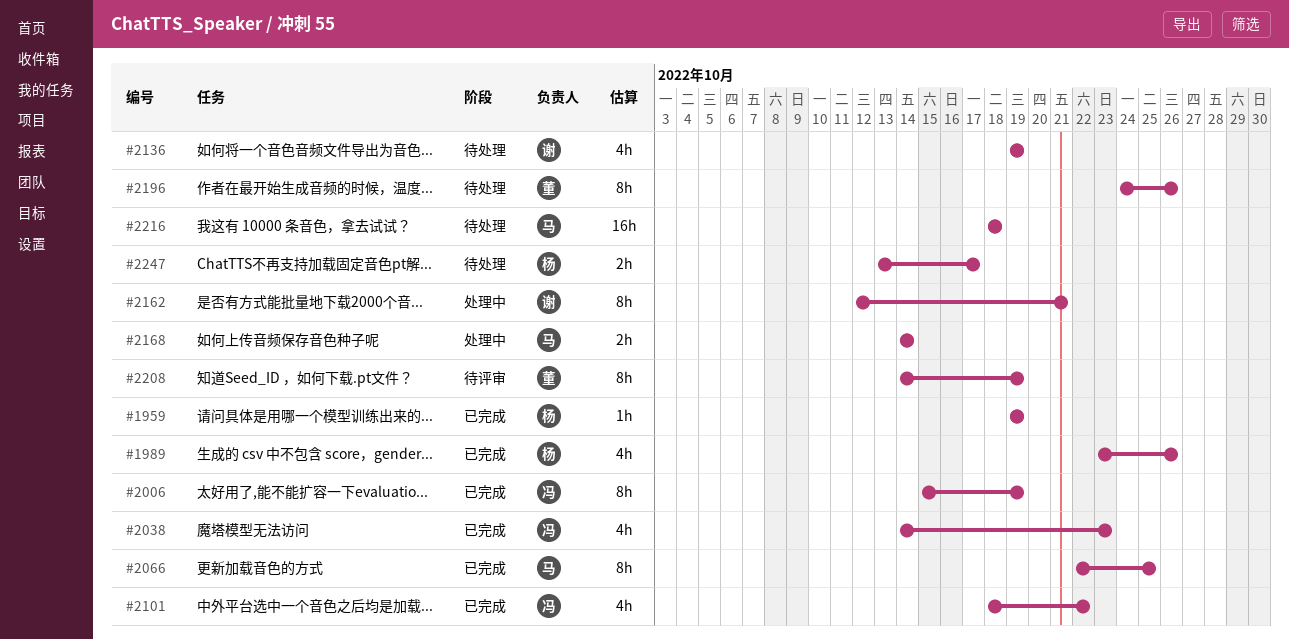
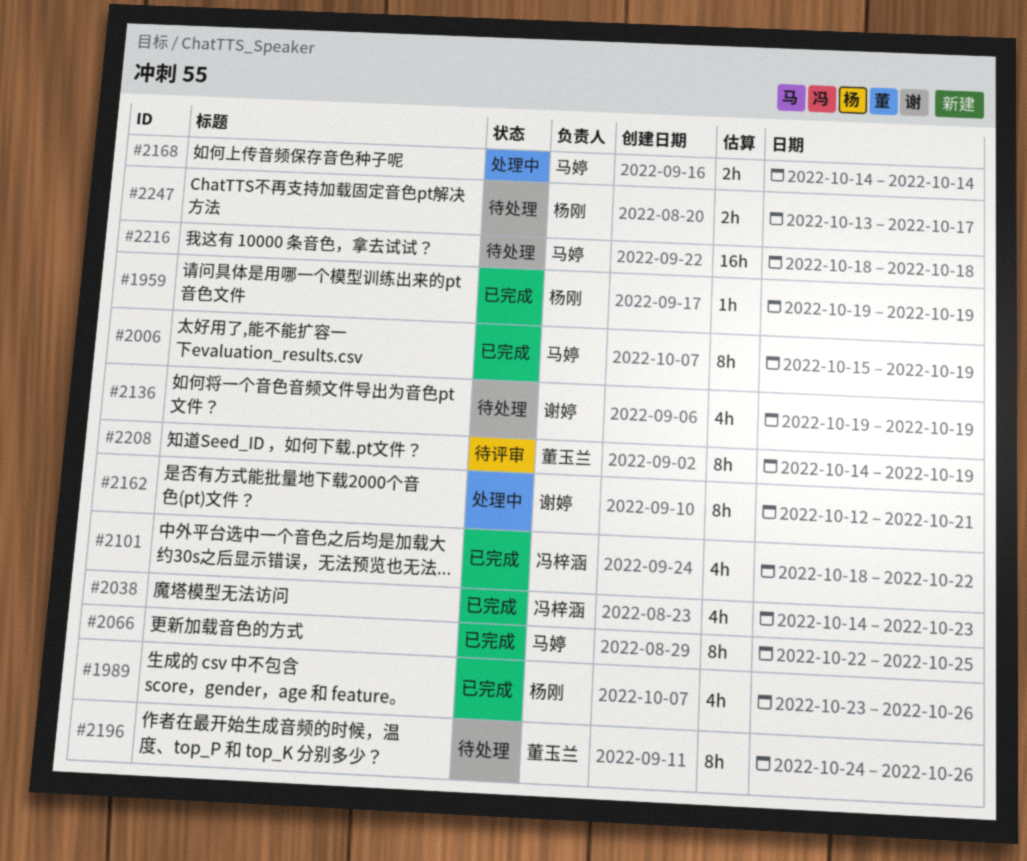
#2006, owner: 冯梓涵 -> 马婷

